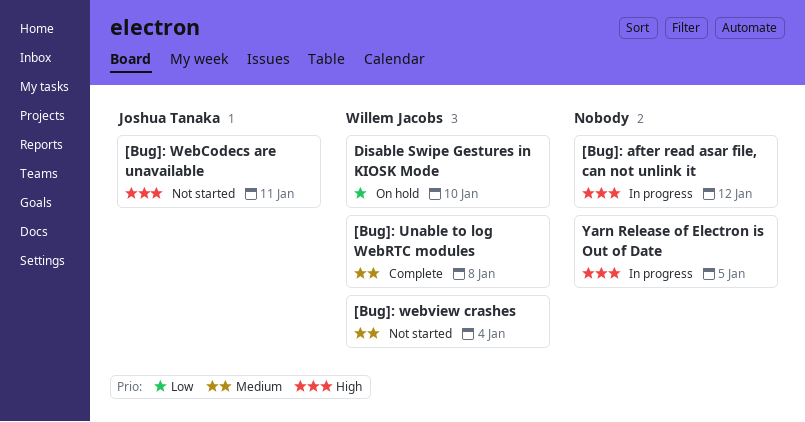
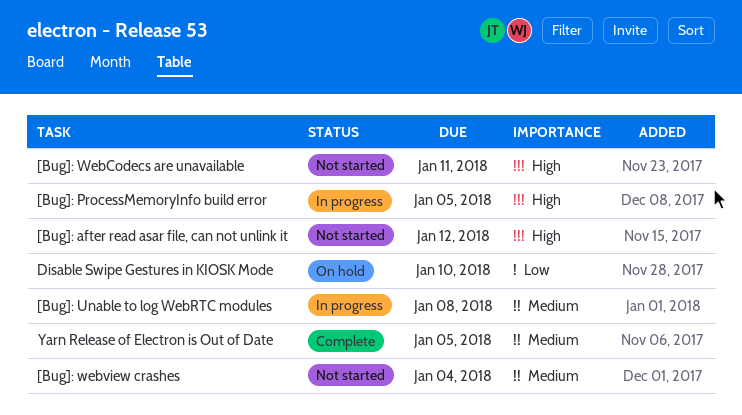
[Bug]: after read asar file, can not unlink it, status: In progress -> Not started
[Bug]: ProcessMemoryInfo build error: none -> present
[Bug]: Unable to log WebRTC modules, status: Complete -> In progress
Yarn Release of Electron is Out of Date, status: In progress -> Complete
Yarn Release of Electron is Out of Date, priority: High -> Medium

